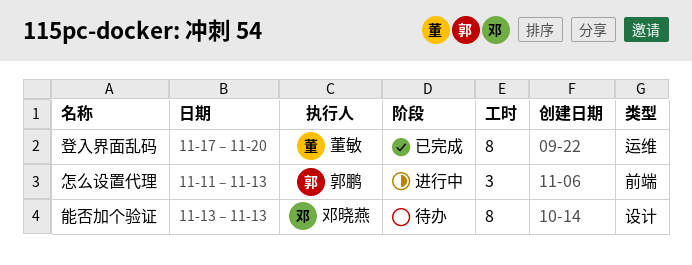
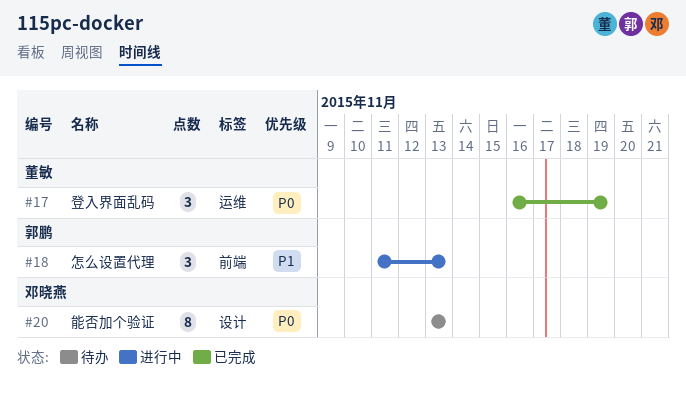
登入界面乱码, estimate: 8 -> 3
登入界面乱码, start: Nov 17 -> Nov 16
登入界面乱码, due: Nov 20 -> Nov 19

